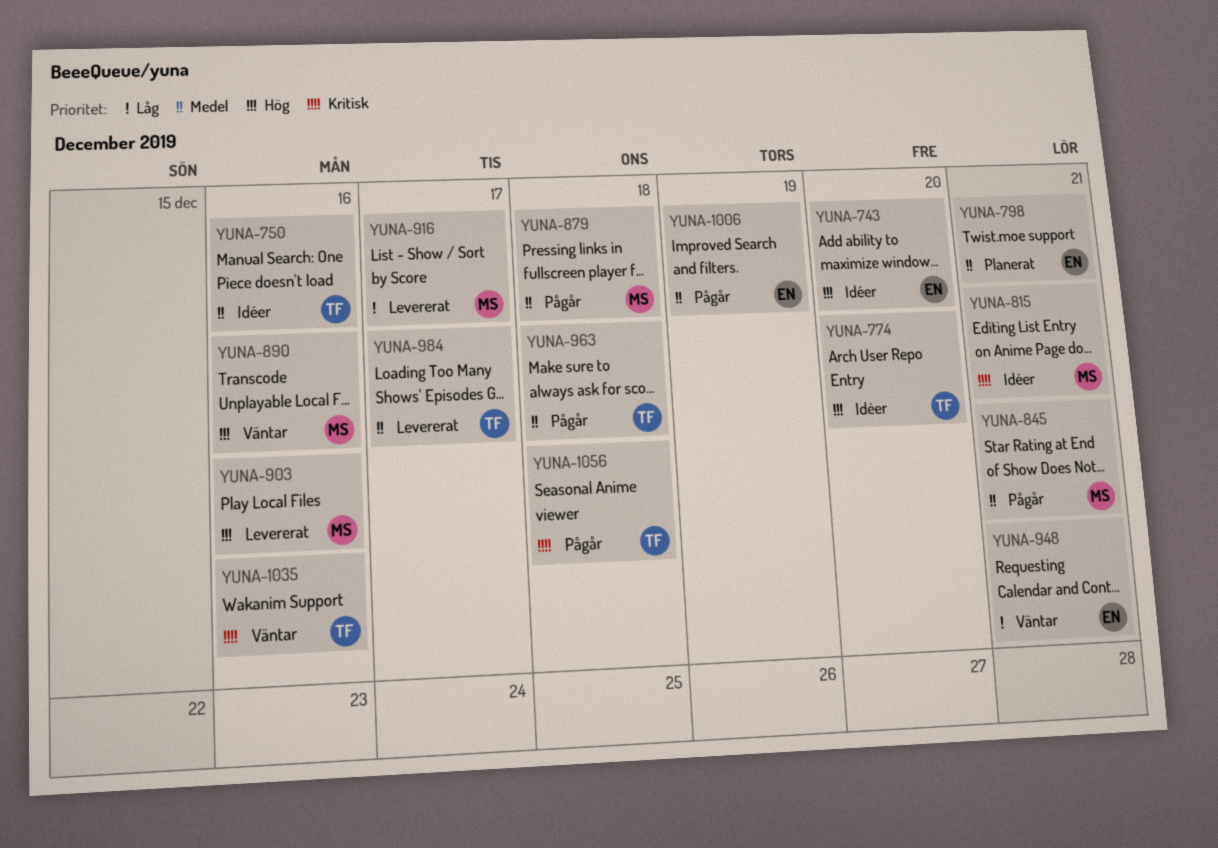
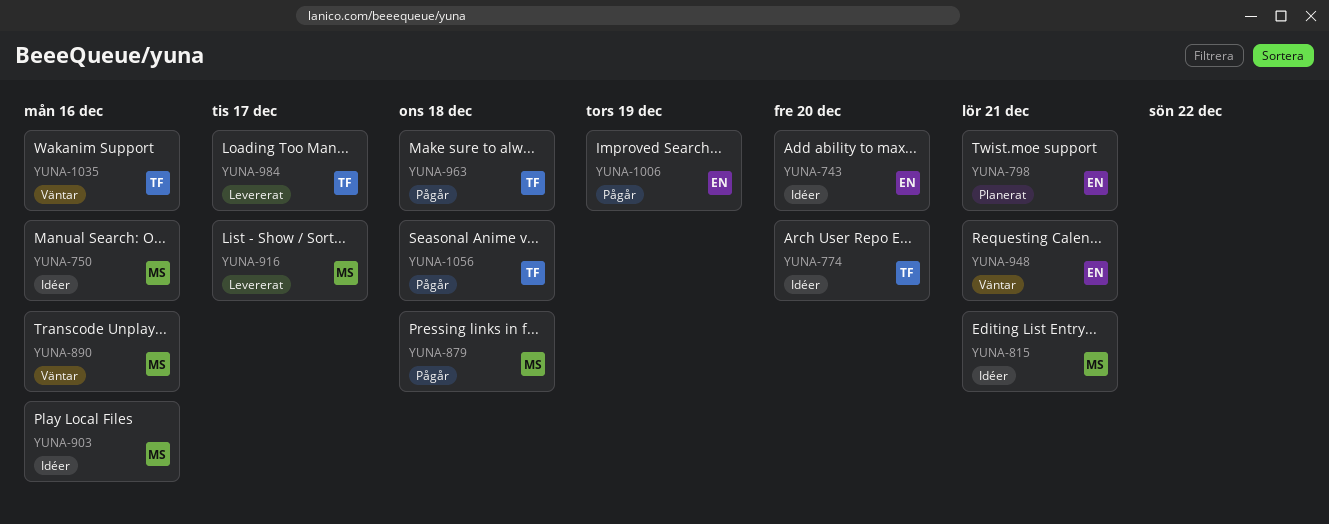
YUNA-750, owner: TF -> MS
YUNA-845: present -> none
YUNA-903, status: Levererat -> Idéer

